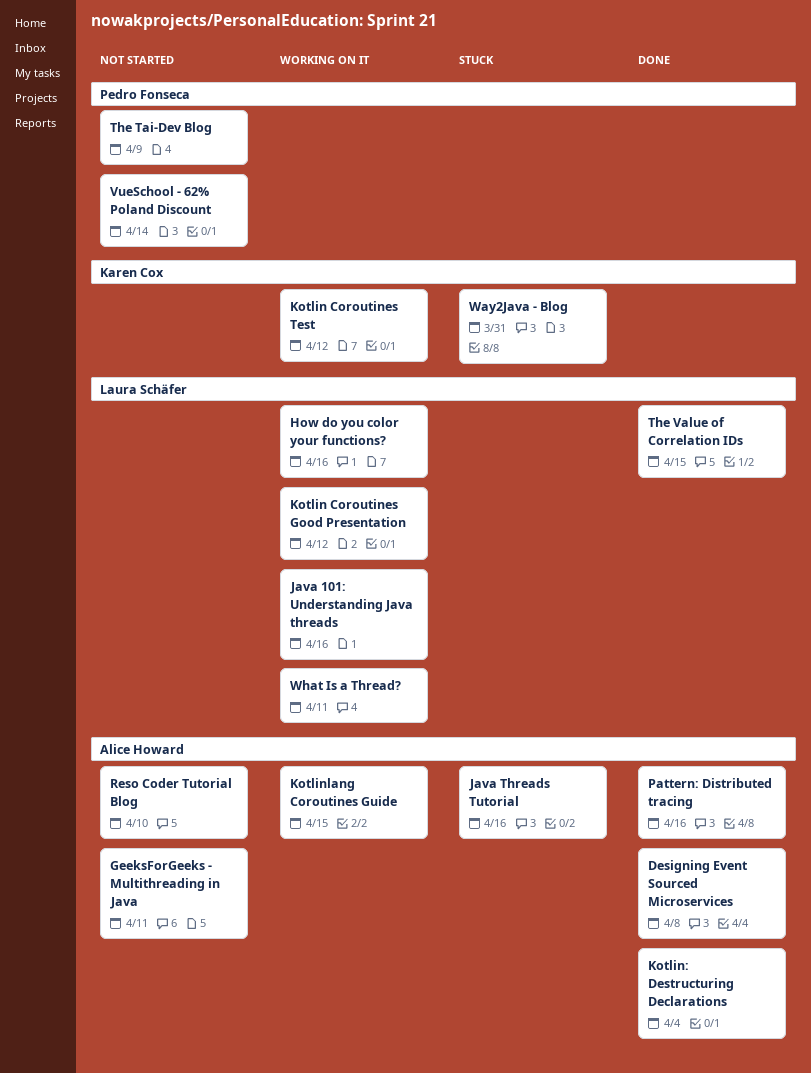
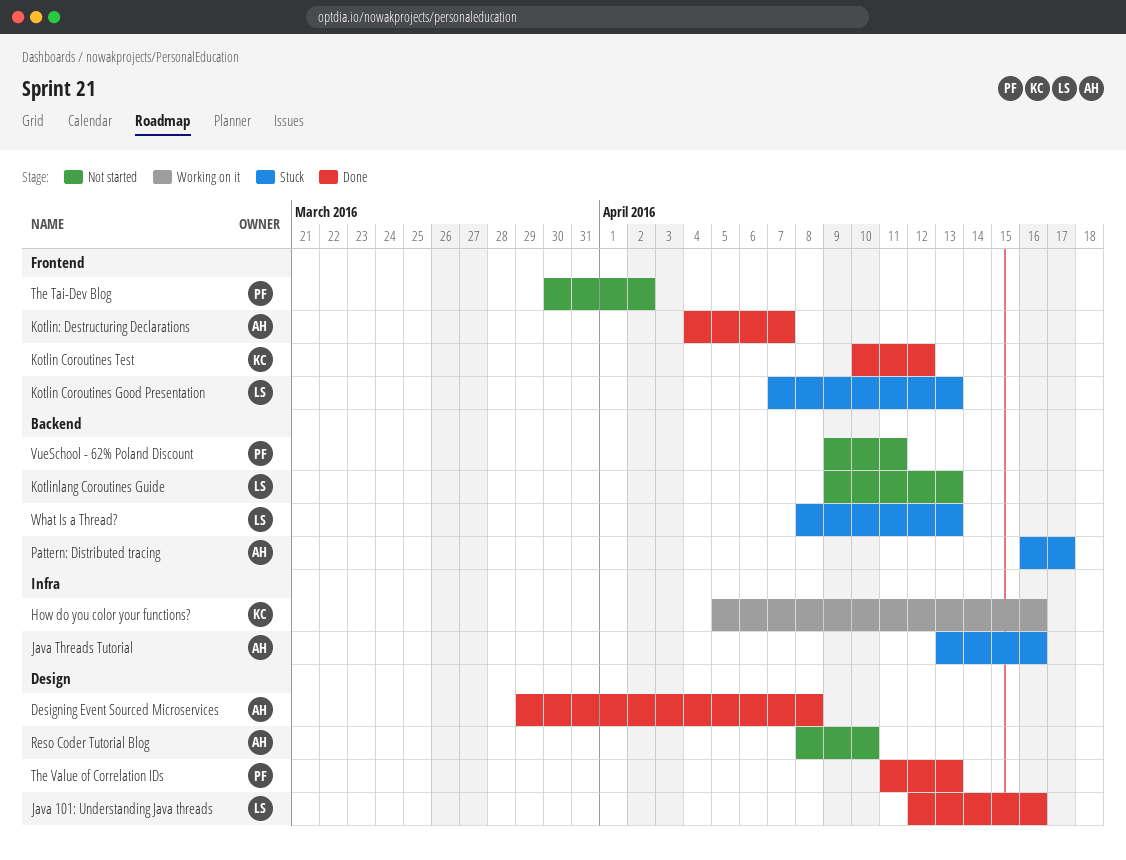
GeeksForGeeks - Multithreading in Java: present -> none
How do you color your functions?, owner: Laura Schäfer -> Karen Cox
Java 101: Understanding Java threads, status: Working on it -> Done
Kotlin Coroutines Good Presentation, status: Working on it -> Stuck
Kotlin Coroutines Good Presentation, due: Apr 12 -> Apr 13
Kotlin Coroutines Test, status: Working on it -> Done
Kotlin: Destructuring Declarations, due: Apr 4 -> Apr 7
Kotlinlang Coroutines Guide, status: Working on it -> Not started
Kotlinlang Coroutines Guide, owner: Alice Howard -> Laura Schäfer
Kotlinlang Coroutines Guide, due: Apr 15 -> Apr 13
Pattern: Distributed tracing, status: Done -> Stuck
Pattern: Distributed tracing, due: Apr 16 -> Apr 17
The Tai-Dev Blog, due: Apr 9 -> Apr 2
The Value of Correlation IDs, owner: Laura Schäfer -> Pedro Fonseca
The Value of Correlation IDs, due: Apr 15 -> Apr 13
VueSchool - 62% Poland Discount, due: Apr 14 -> Apr 11
Way2Java - Blog: present -> none
What Is a Thread?, status: Working on it -> Stuck
What Is a Thread?, due: Apr 11 -> Apr 13

